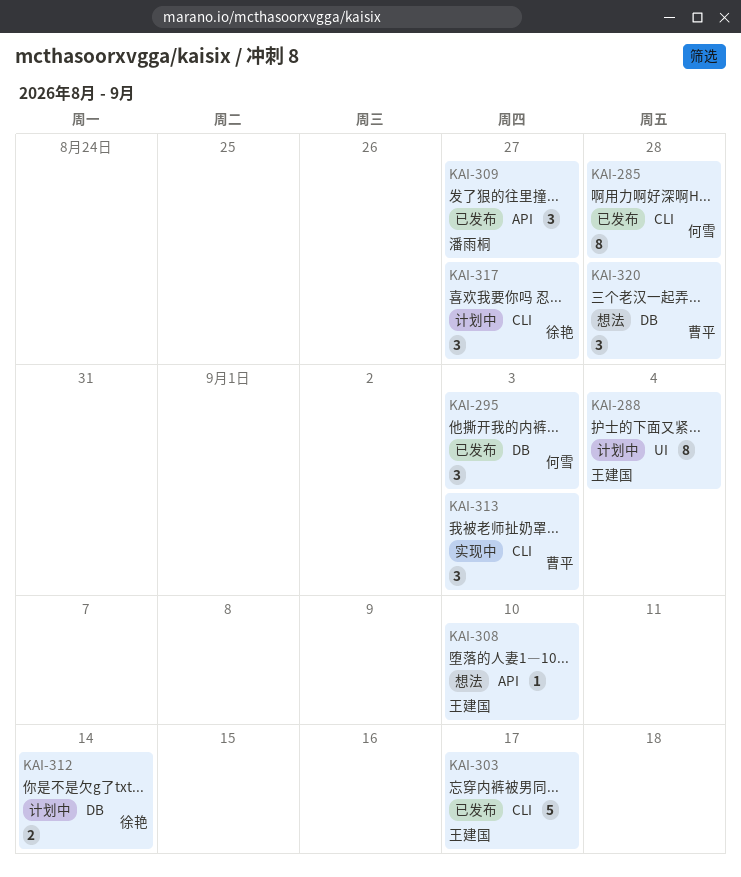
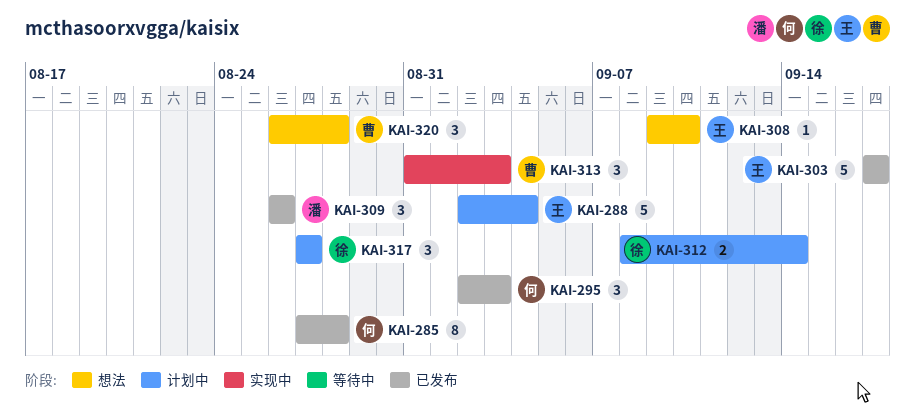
KAI-288, estimate: 8 -> 5
KAI-309, due: Aug 27 -> Aug 26

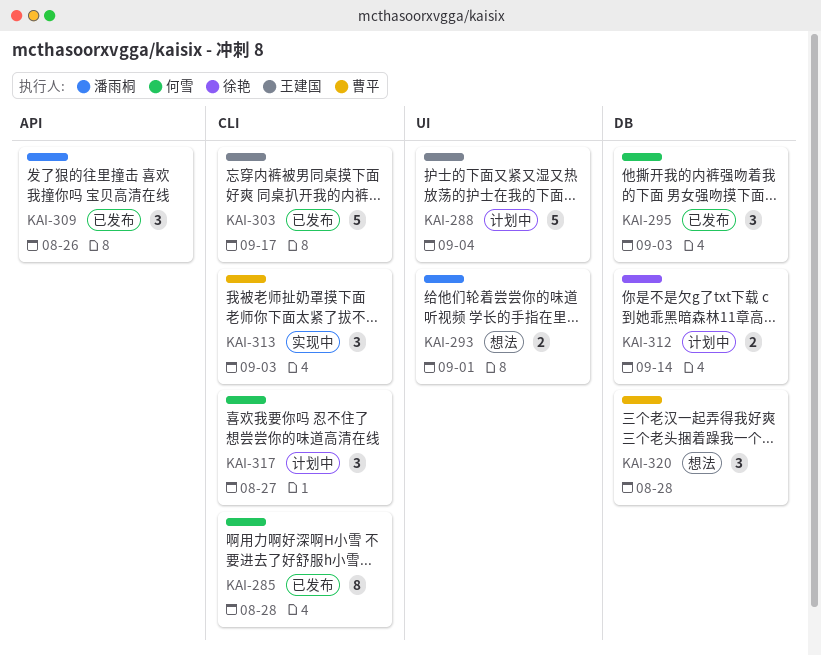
KAI-293: none -> present
KAI-308: present -> none
KAI-317, owner: 徐艳 -> 何雪

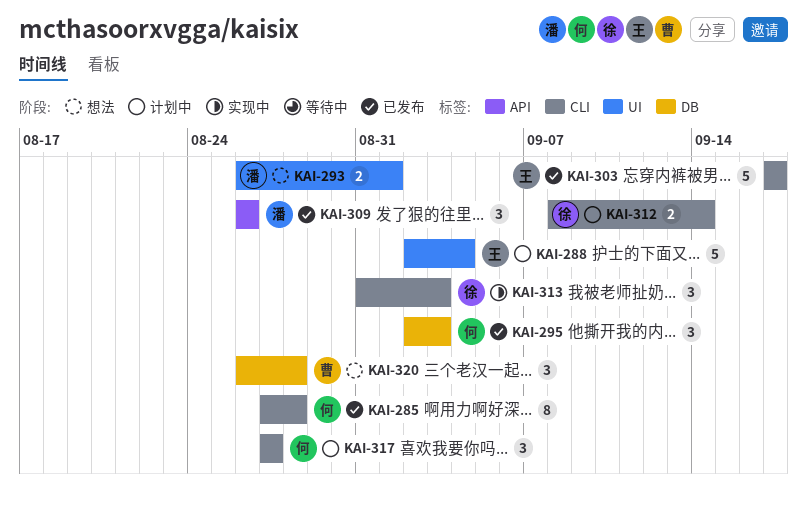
KAI-312, label: DB -> CLI
KAI-313, owner: 曹平 -> 徐艳

